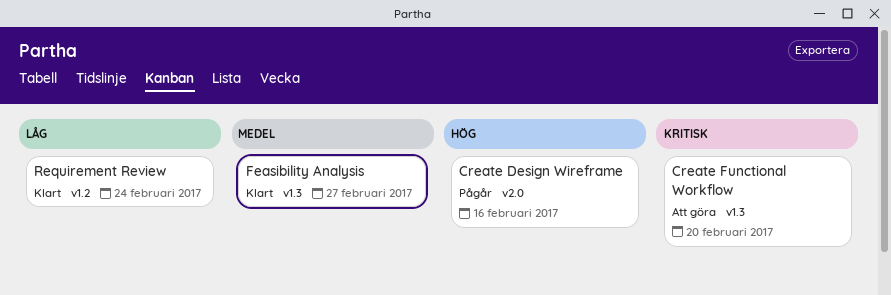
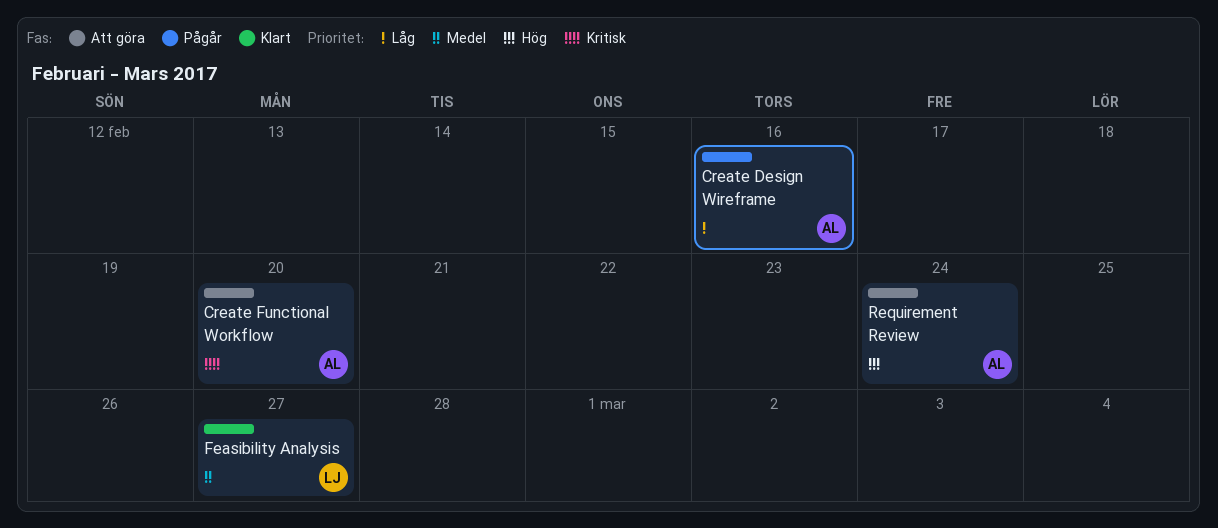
Create Design Wireframe, priority: Hög -> Låg
Requirement Review, status: Klart -> Att göra
Requirement Review, priority: Låg -> Hög

